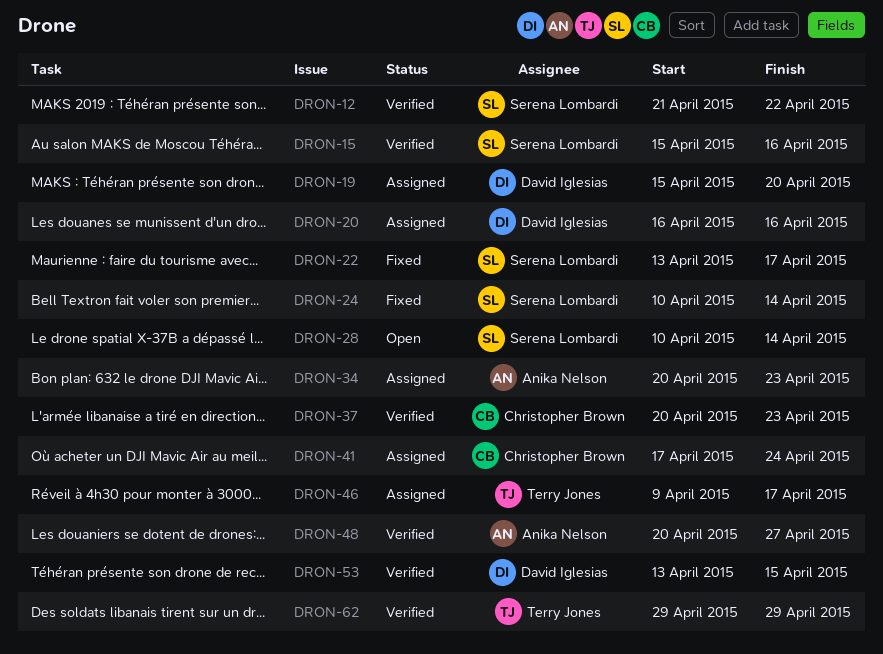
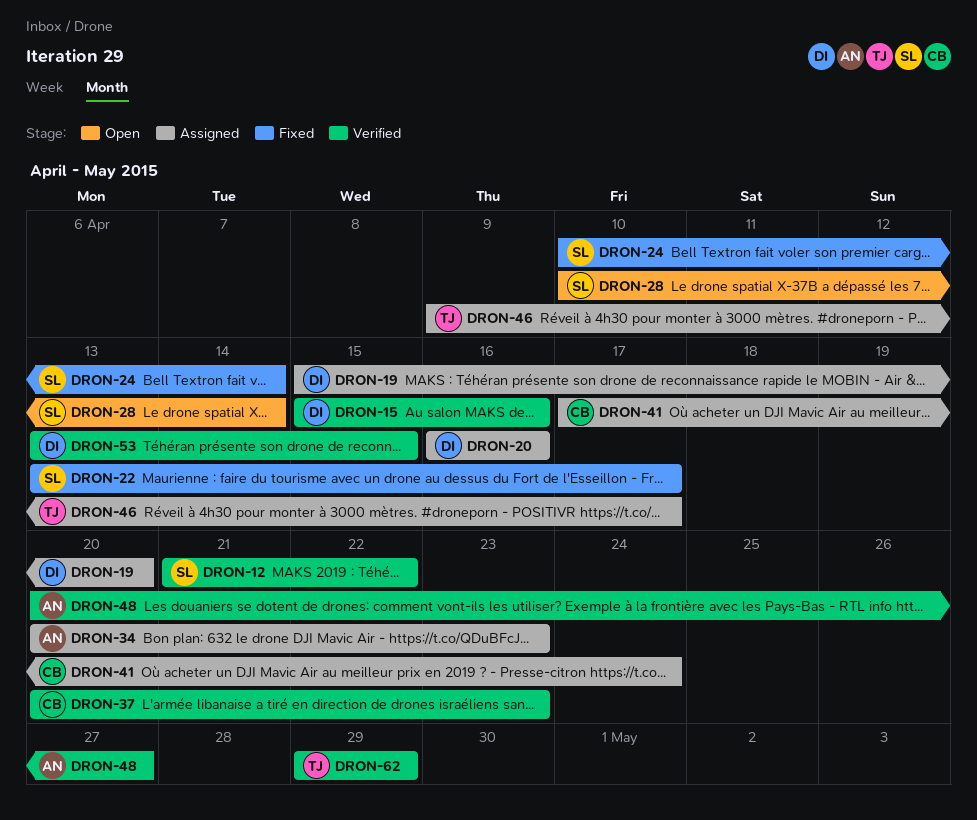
DRON-15, owner: Serena Lombardi -> David Iglesias

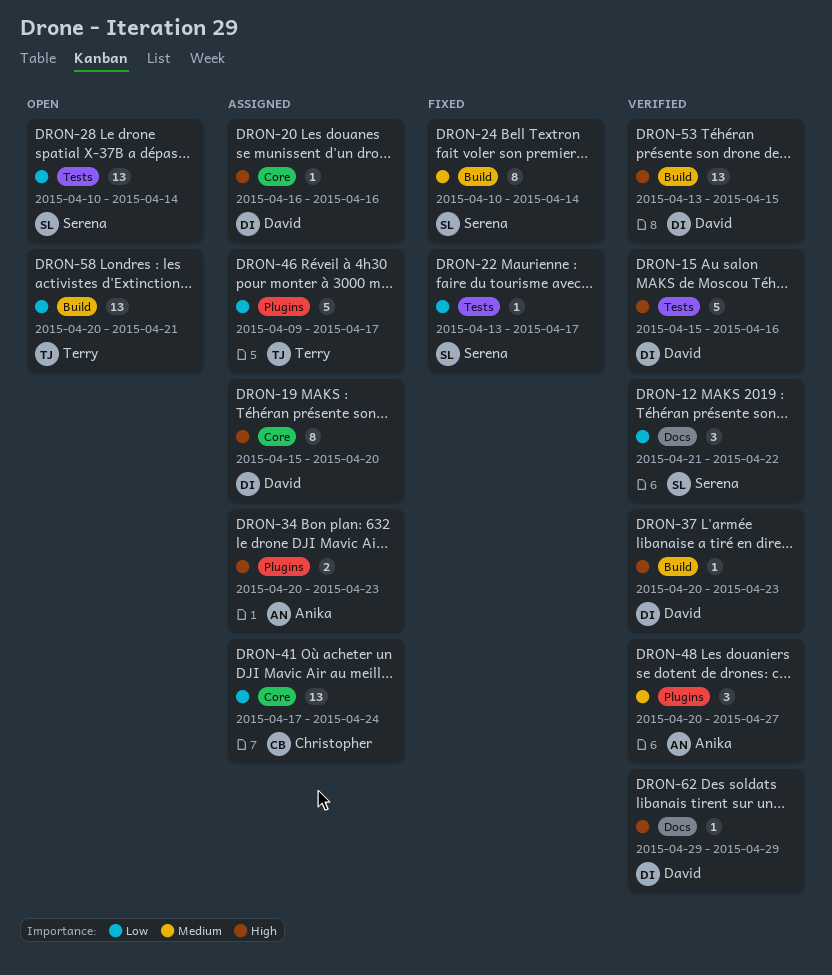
DRON-37, owner: Christopher -> David
DRON-58: none -> present
DRON-62, owner: Terry -> David

